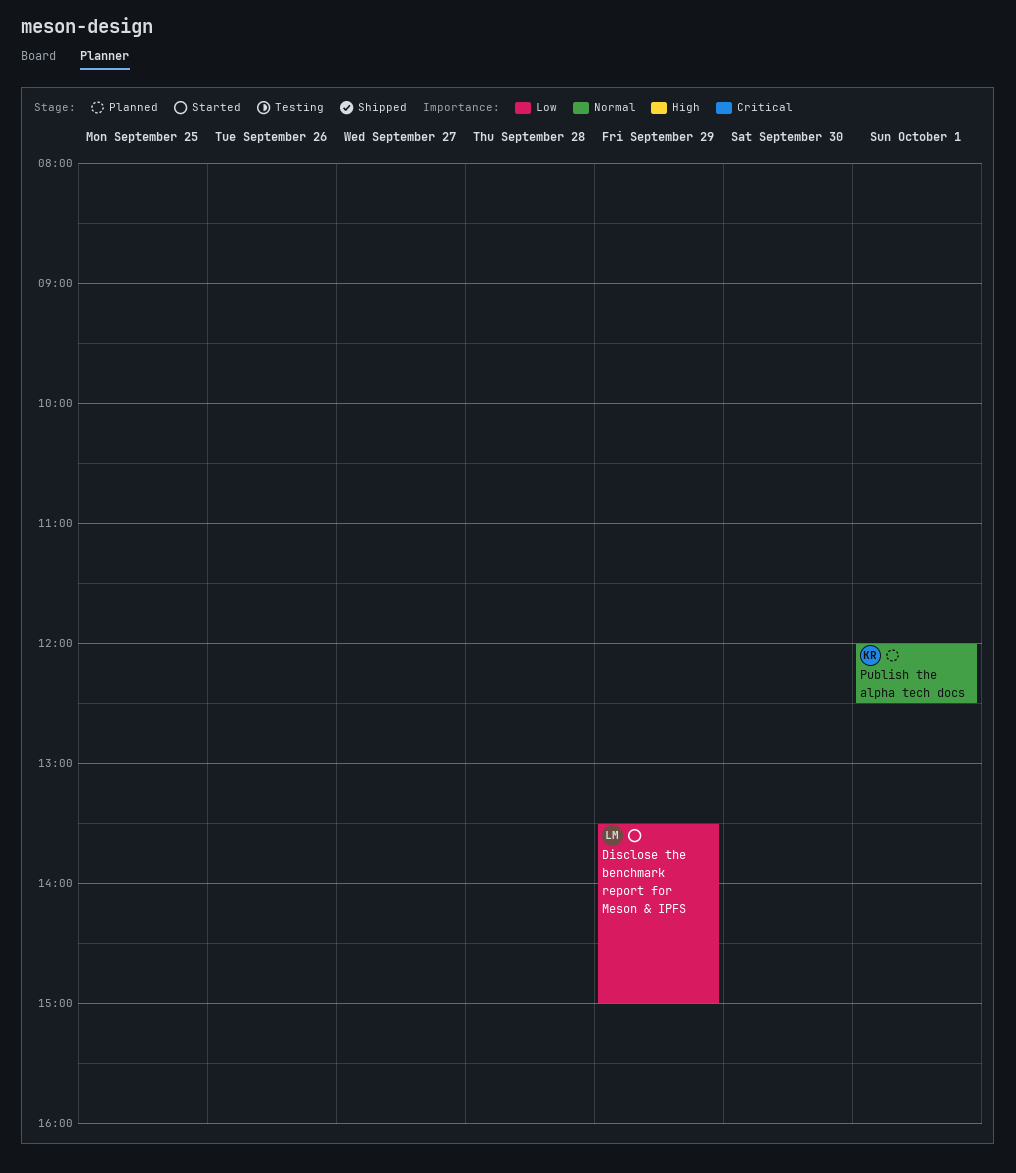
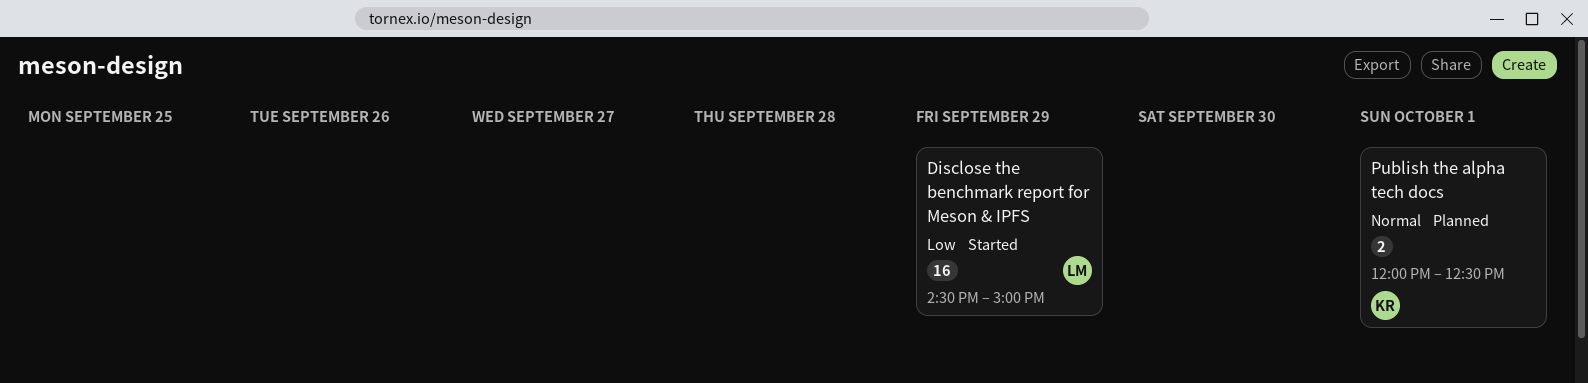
Disclose the benchmark report for Meson & IPFS, begins: 13:30 -> 14:30

